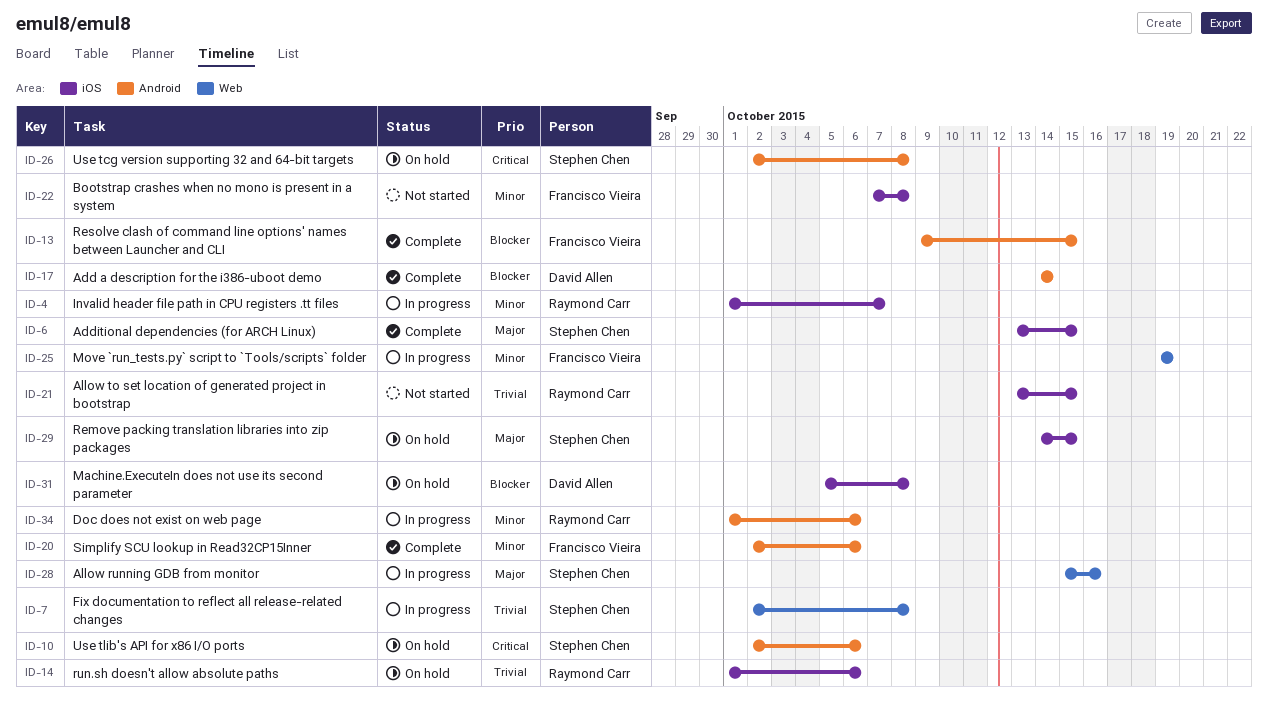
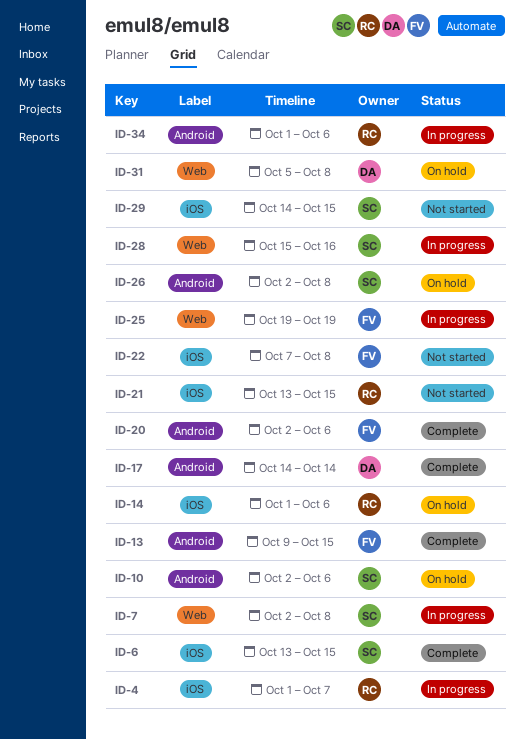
ID-29, status: On hold -> Not started
ID-31, label: iOS -> Web

